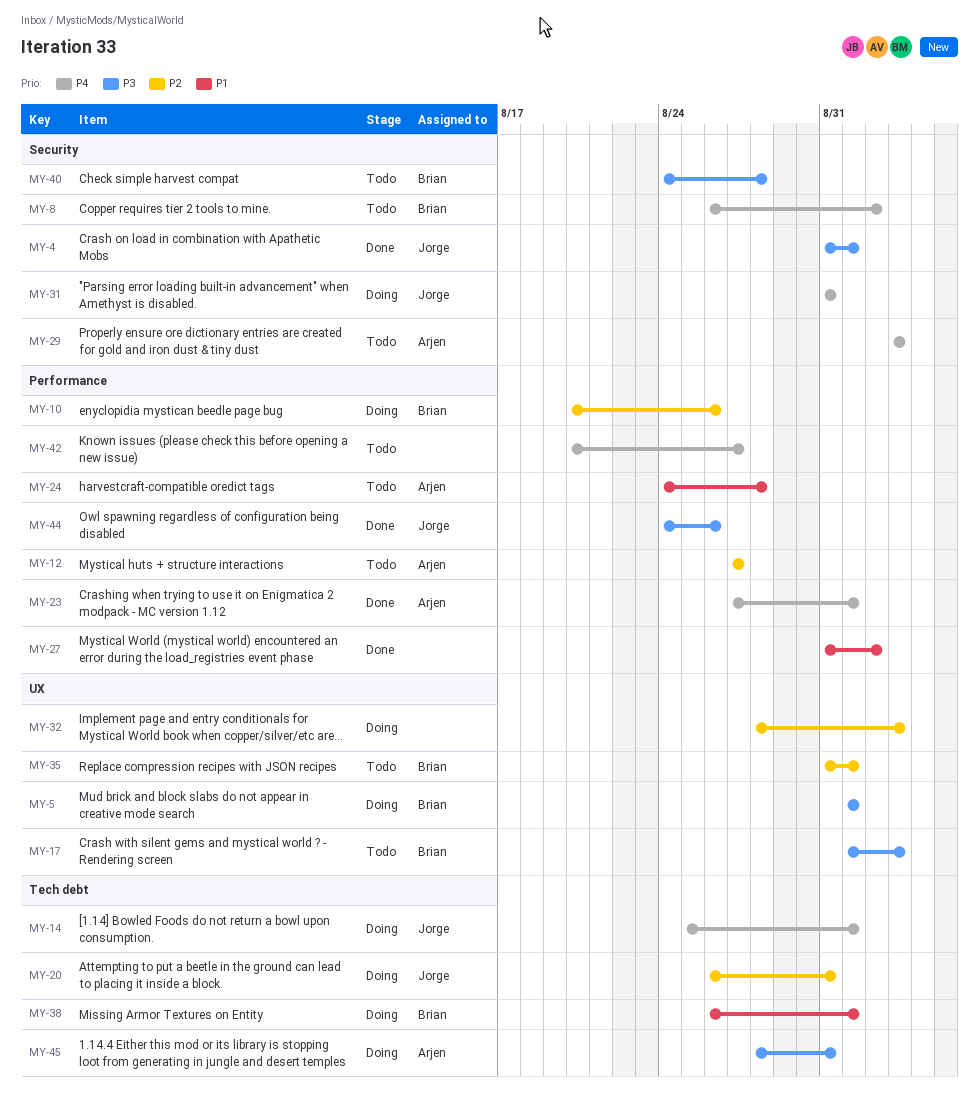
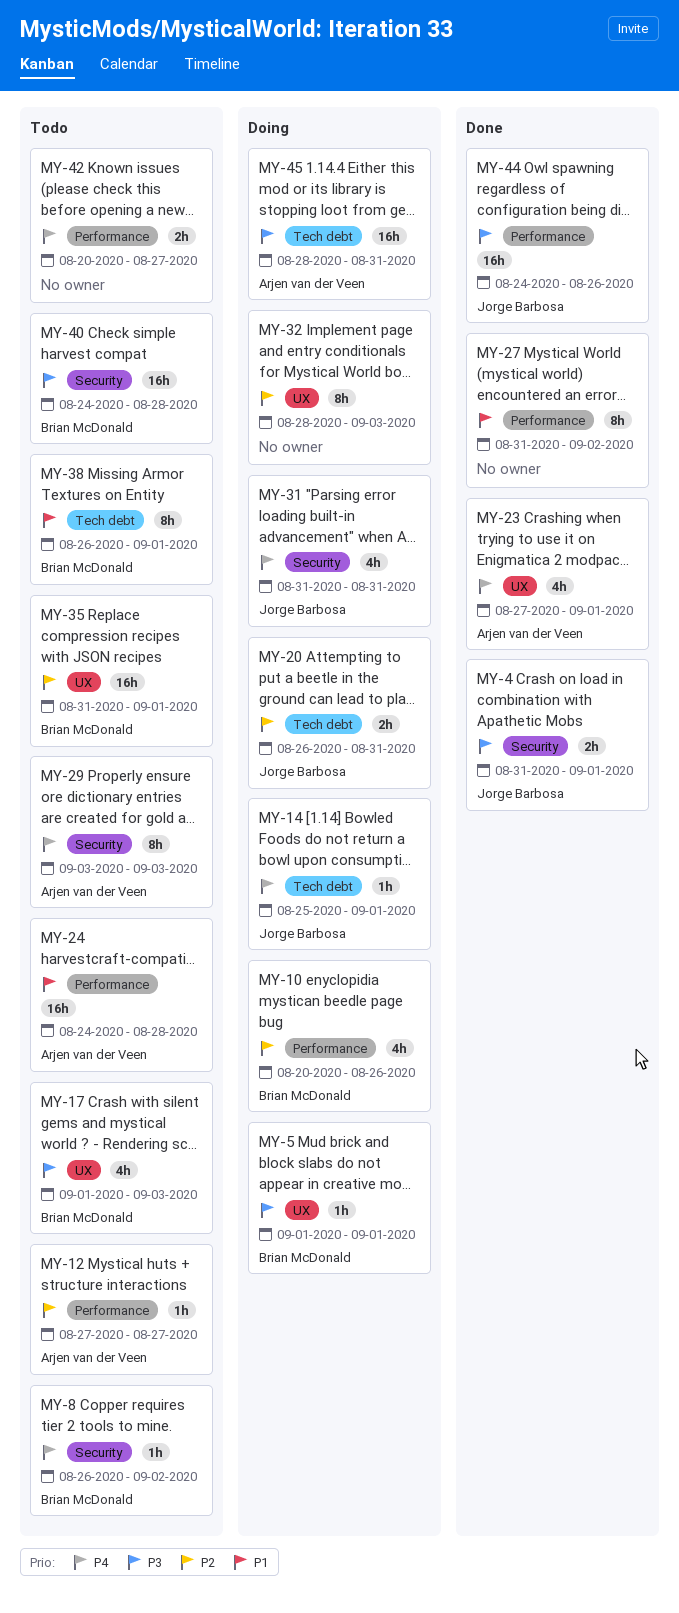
MY-23, label: Performance -> UX
MY-38, status: Doing -> Todo

